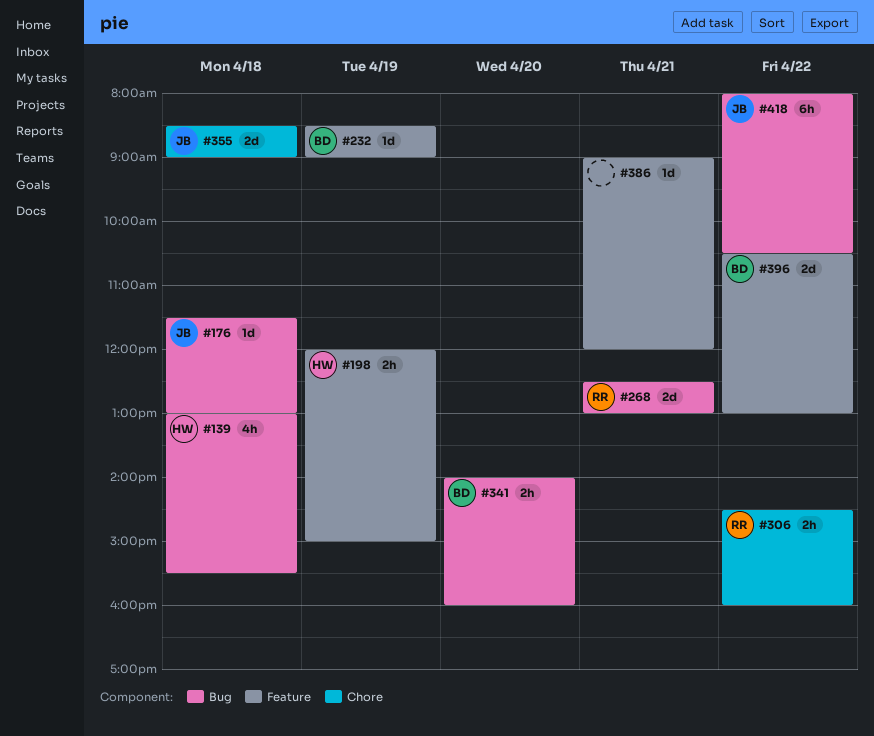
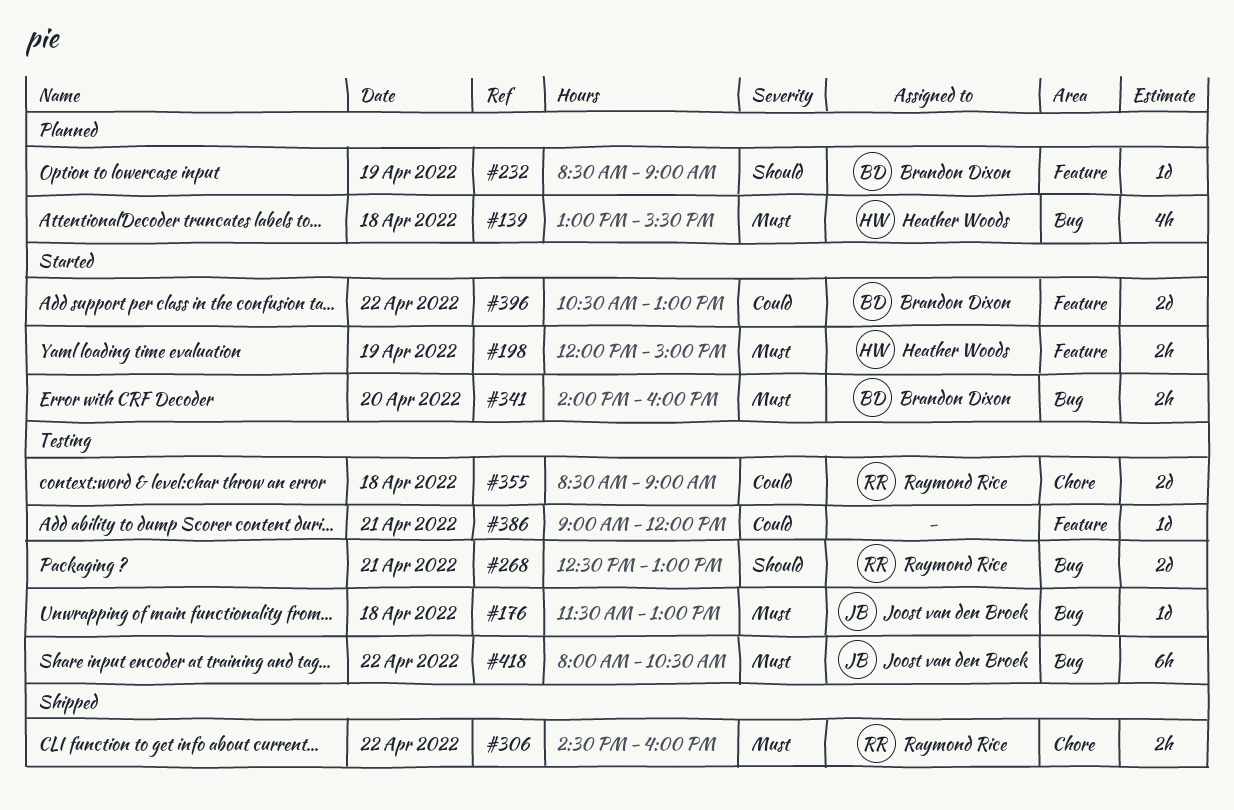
#355, owner: Joost van den Broek -> Raymond Rice

